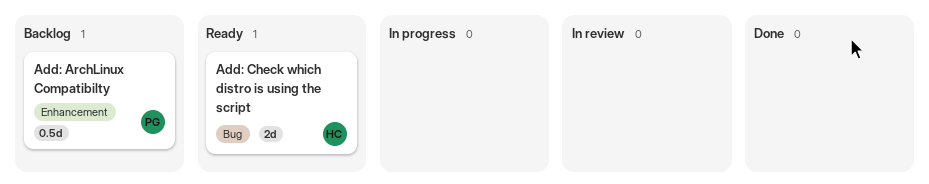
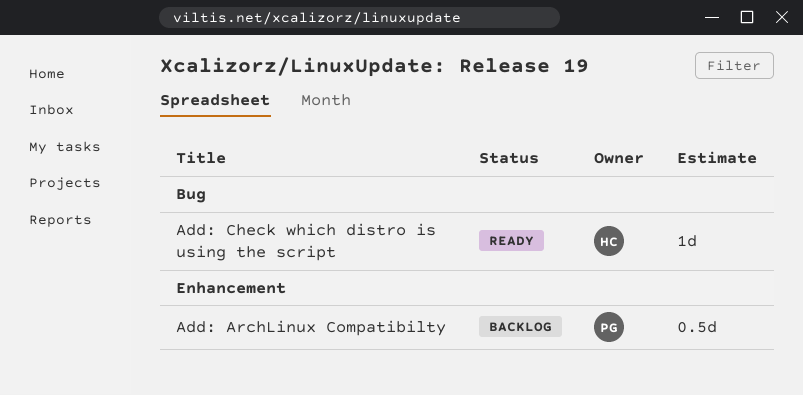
Add: Check which distro is using the script, estimate: 2d -> 1d

